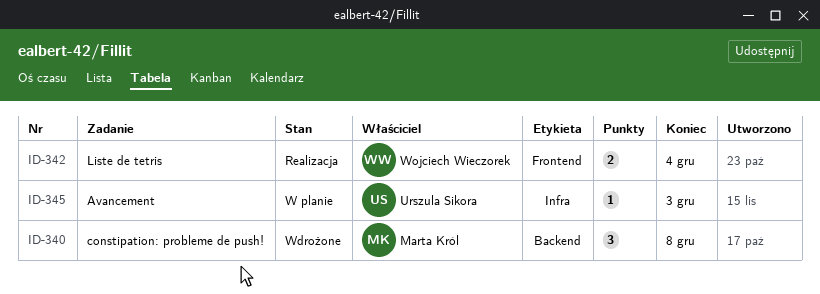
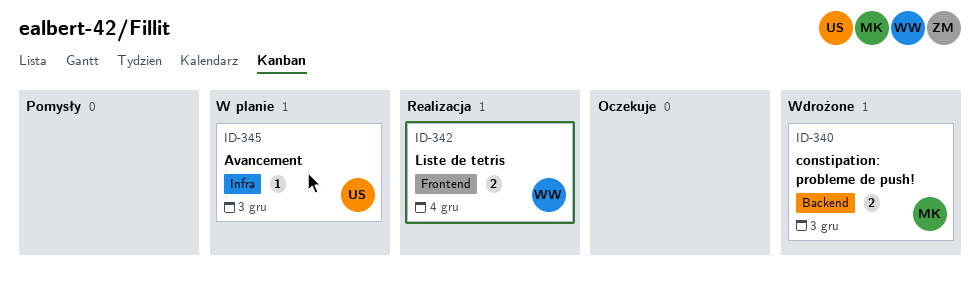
ID-340, estimate: 3 -> 2
ID-340, due: Dec 8 -> Dec 3

